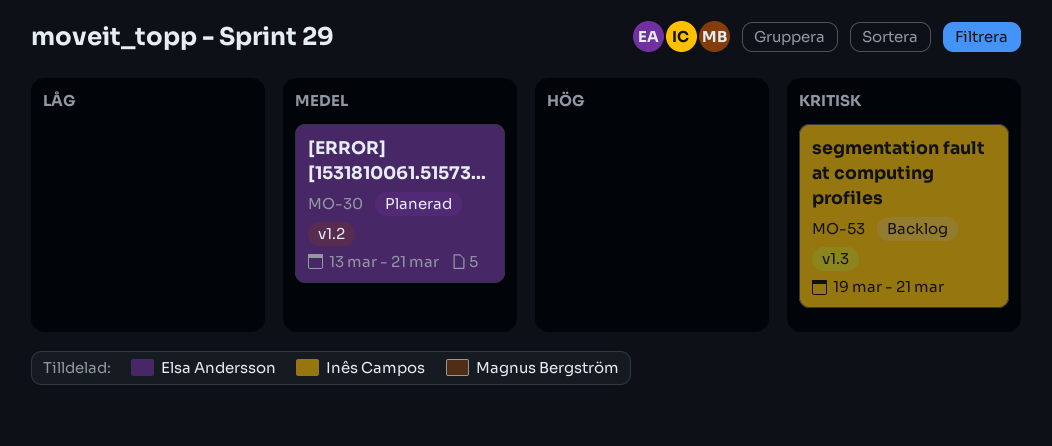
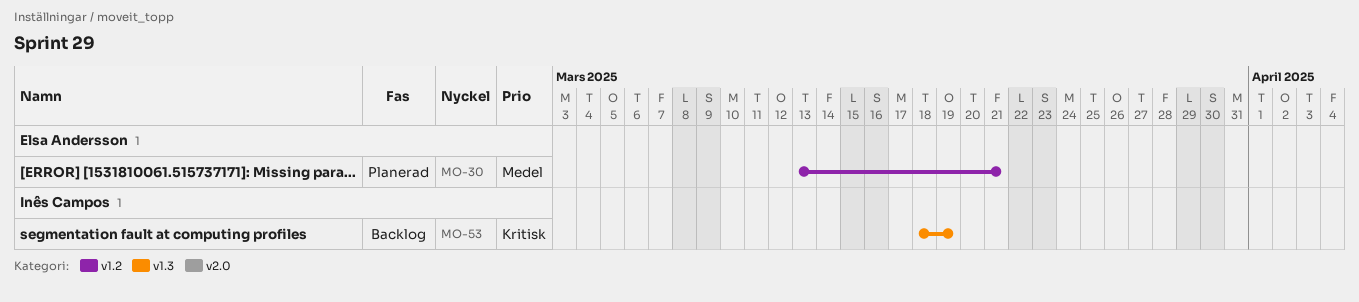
MO-53, start: Mar 19 -> Mar 18
MO-53, due: Mar 21 -> Mar 19

